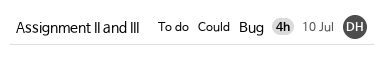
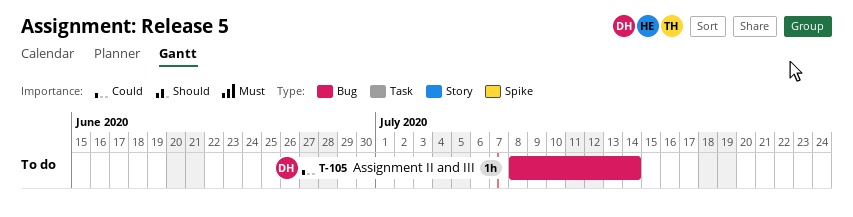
Assignment II and III, estimate: 4h -> 1h
Assignment II and III, due: Jul 10 -> Jul 14

